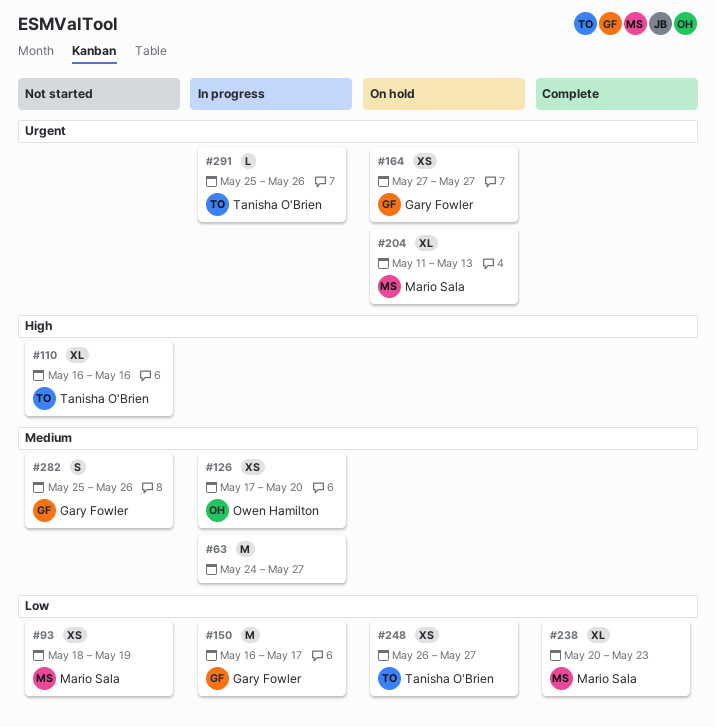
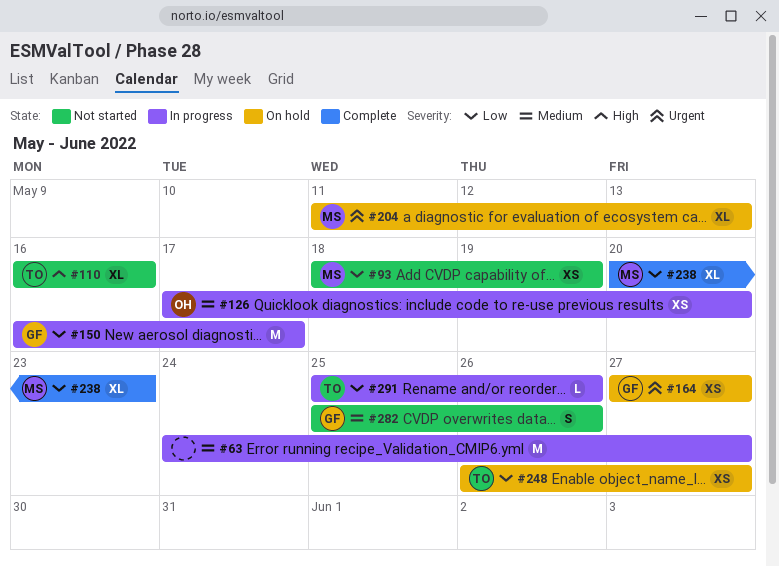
#291, priority: Urgent -> Low

